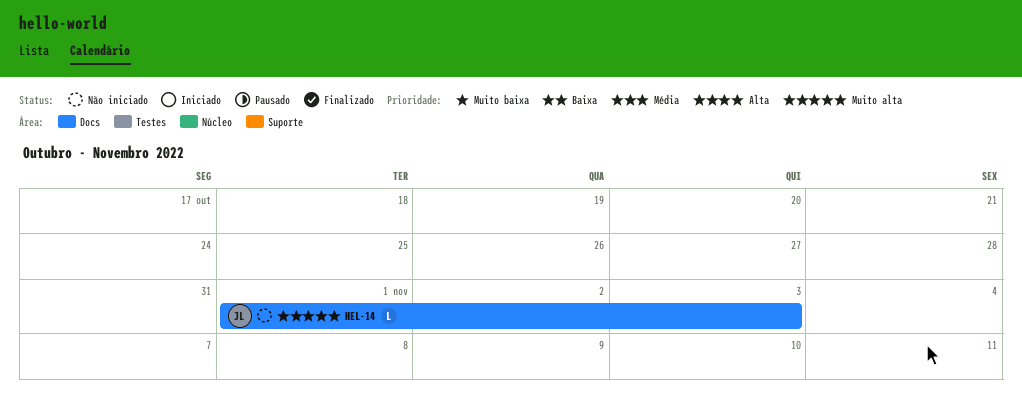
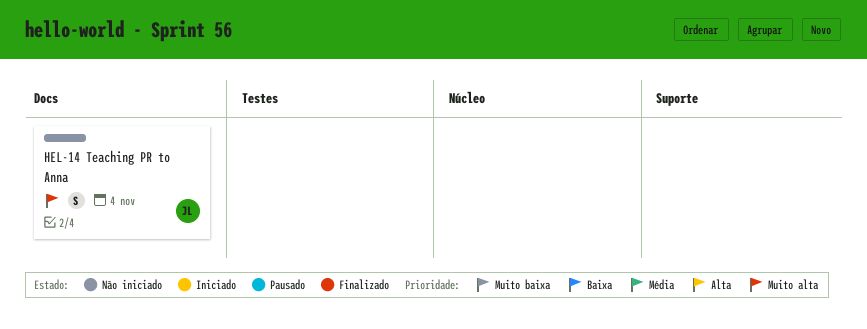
HEL-14, estimate: L -> S
HEL-14, due: Nov 3 -> Nov 4

